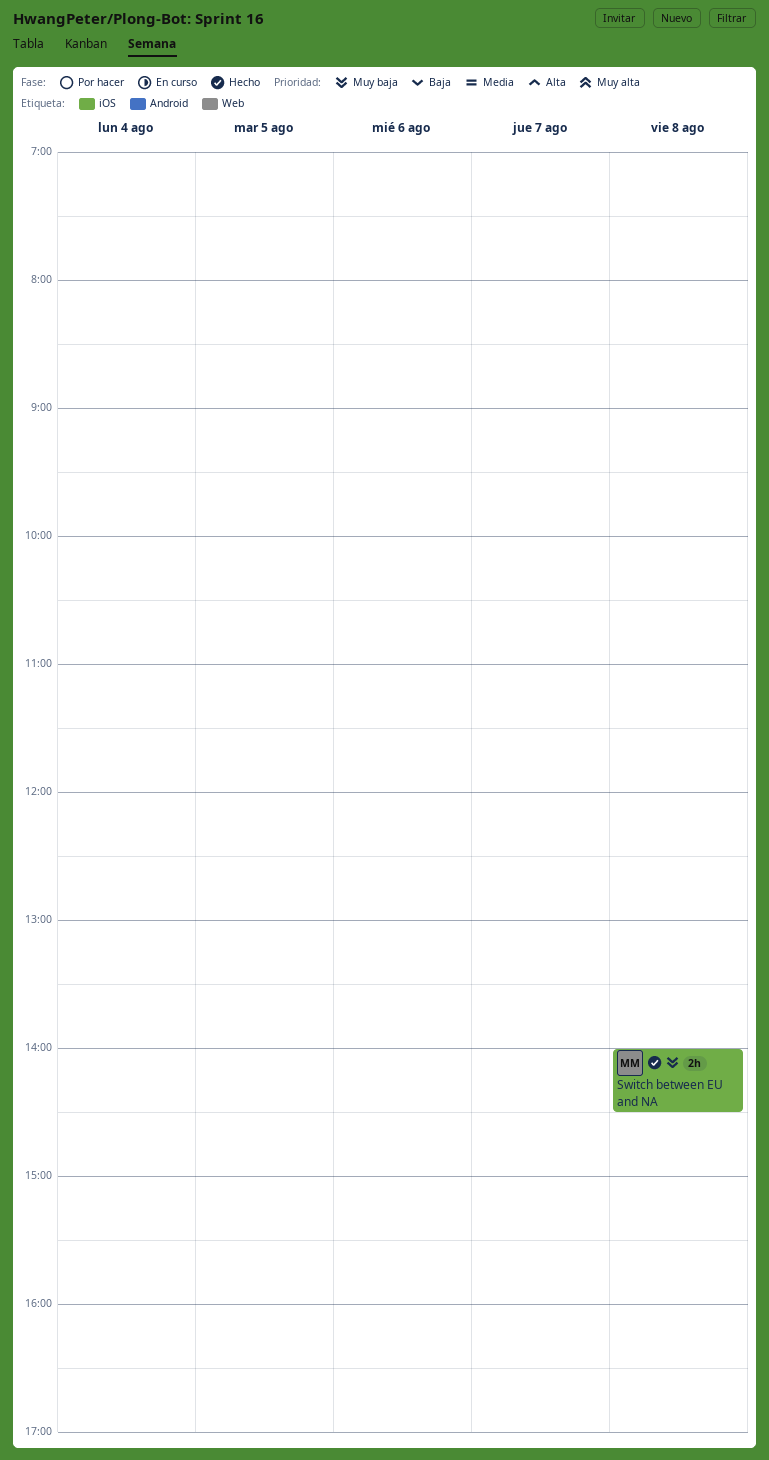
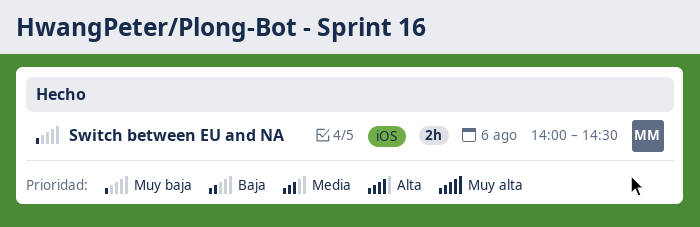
Switch between EU and NA, day: Aug 8 -> Aug 6

